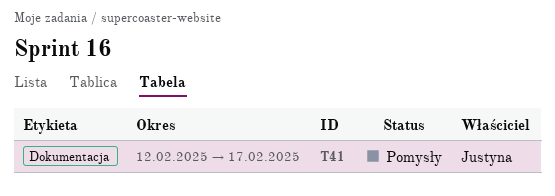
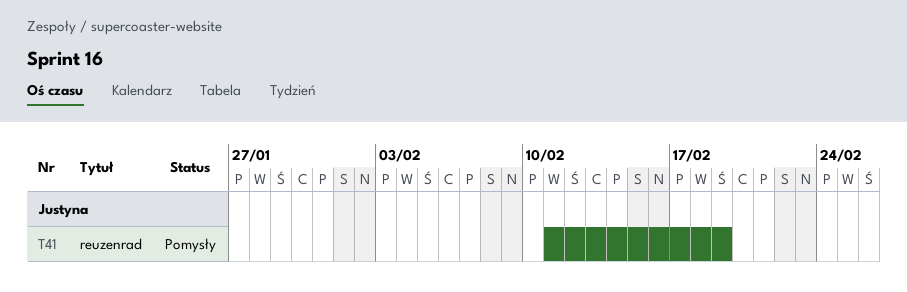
T41, start: Feb 12 -> Feb 11
T41, due: Feb 17 -> Feb 19

